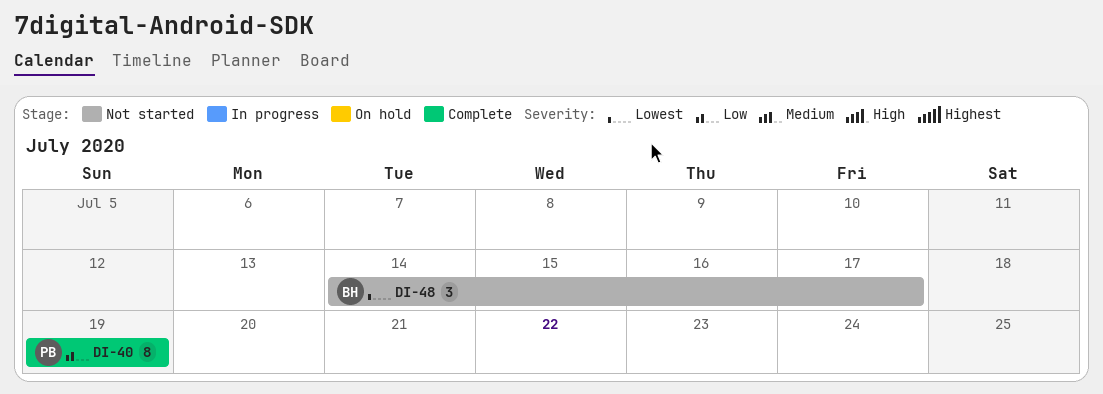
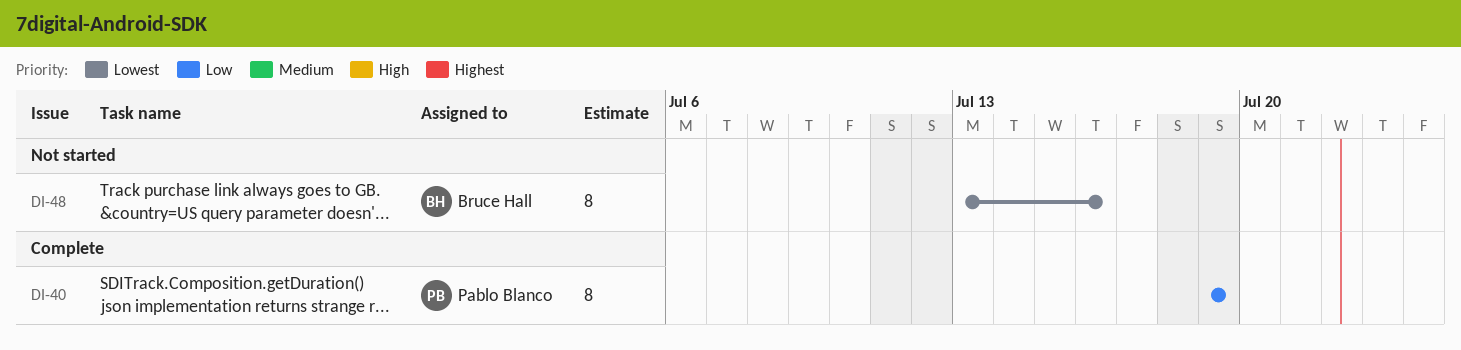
DI-48, estimate: 3 -> 8
DI-48, start: Jul 14 -> Jul 13
DI-48, due: Jul 17 -> Jul 16

